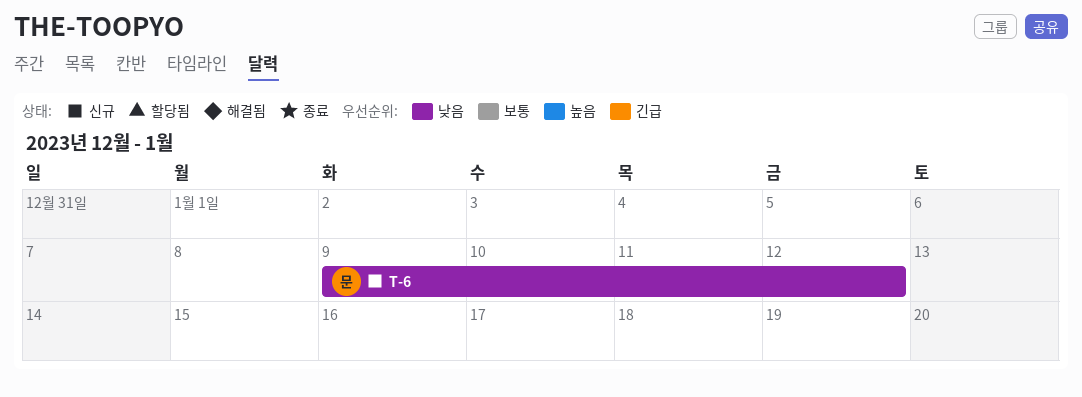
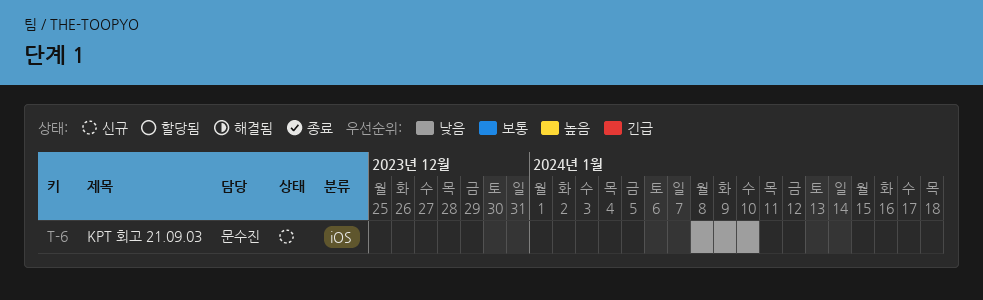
T-6, start: Jan 9 -> Jan 8
T-6, due: Jan 12 -> Jan 10

